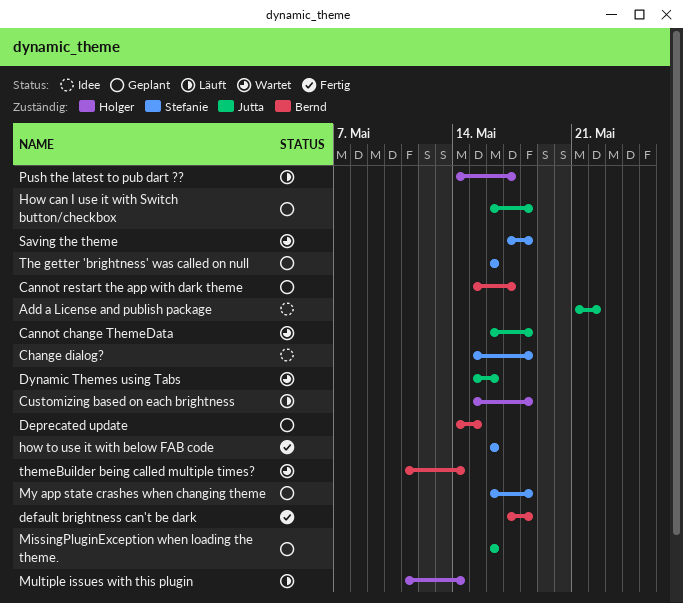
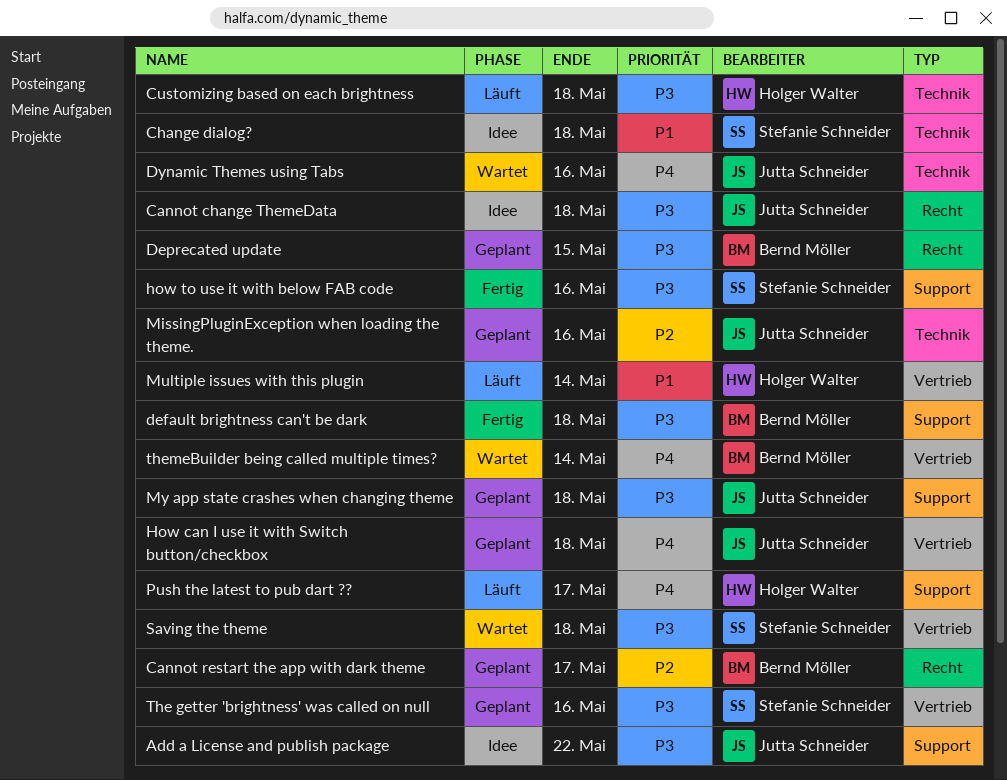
Cannot change ThemeData, status: Wartet -> Idee
My app state crashes when changing theme, owner: Stefanie Schneider -> Jutta Schneider

